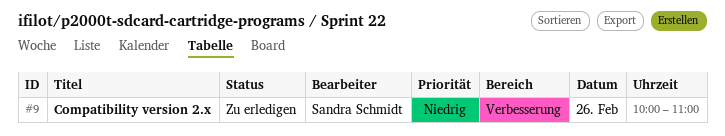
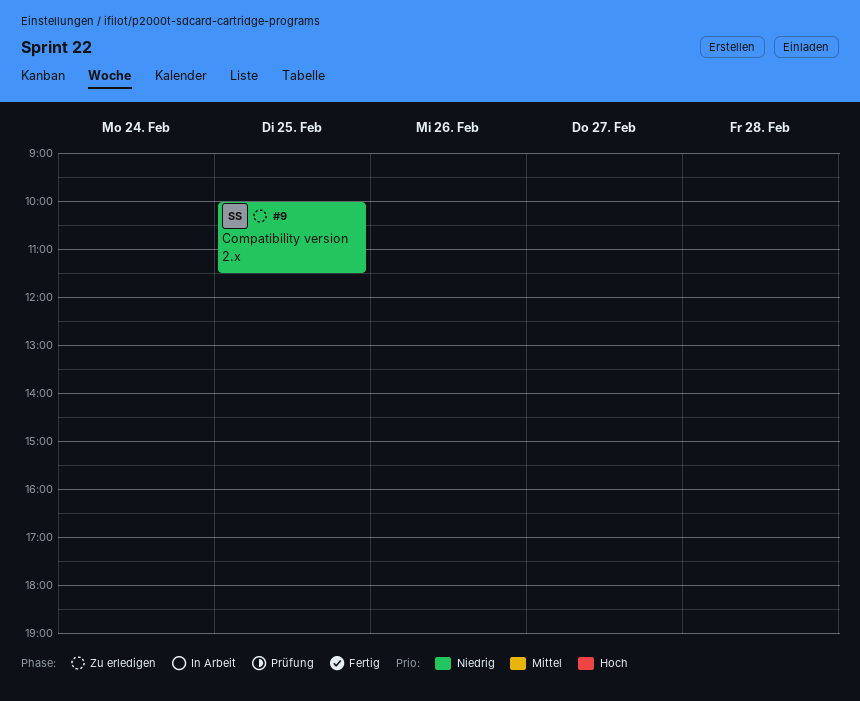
#9, day: Feb 26 -> Feb 25
#9, ends: 11:00 -> 11:30

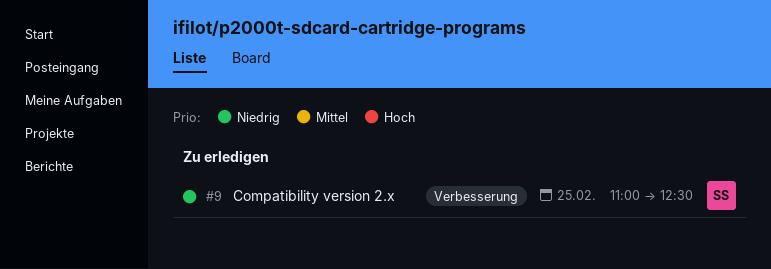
#9, begins: 10:00 -> 11:00
#9, ends: 11:30 -> 12:30

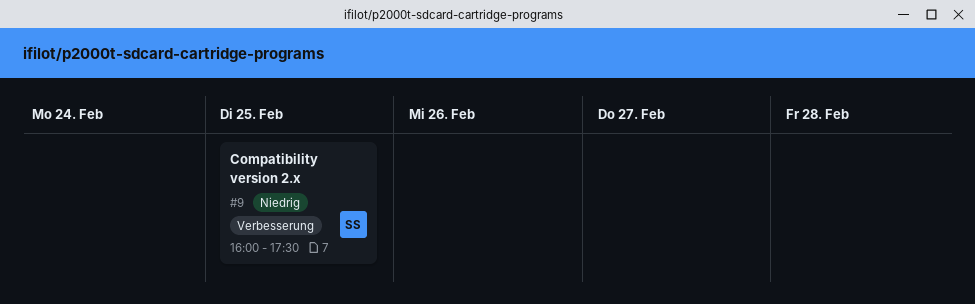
#9, begins: 11:00 -> 16:00
#9, ends: 12:30 -> 17:30

